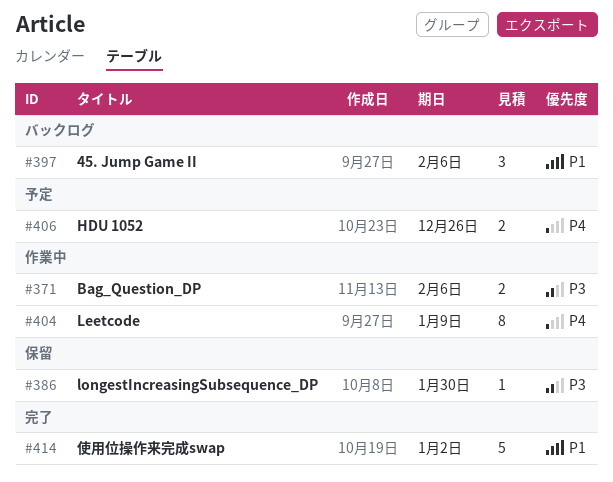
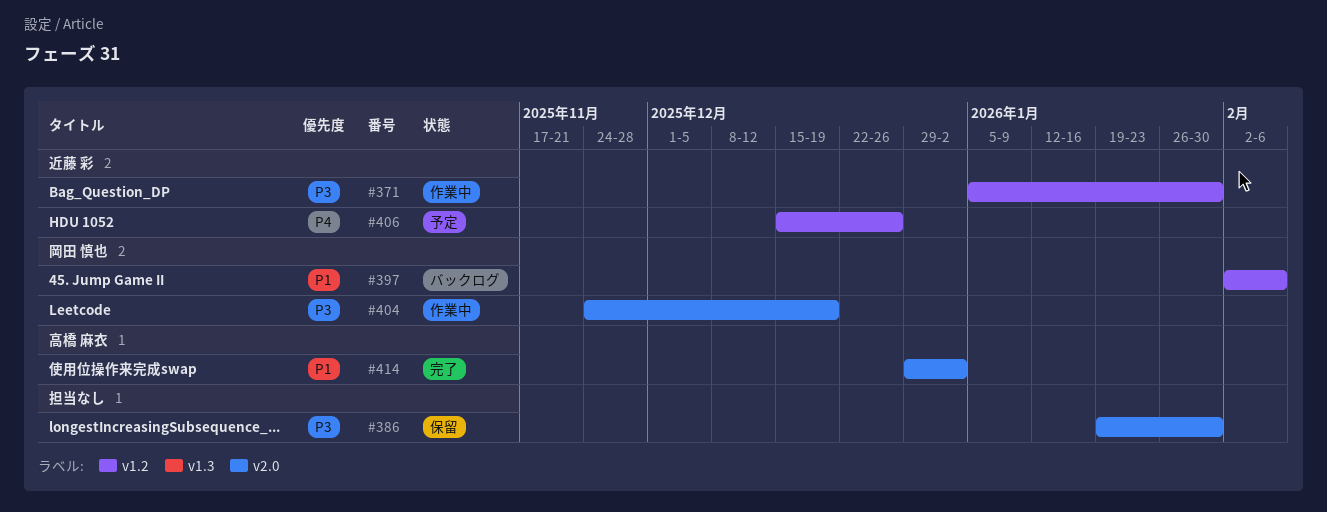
#371, due: Feb 6 -> Jan 30
#404, priority: P4 -> P3
#404, due: Jan 9 -> Dec 19

